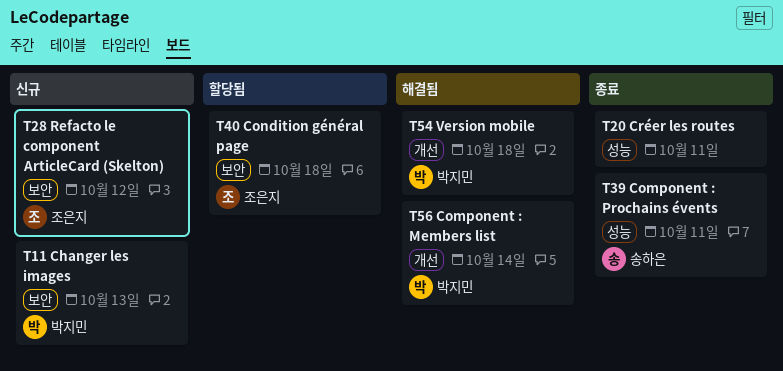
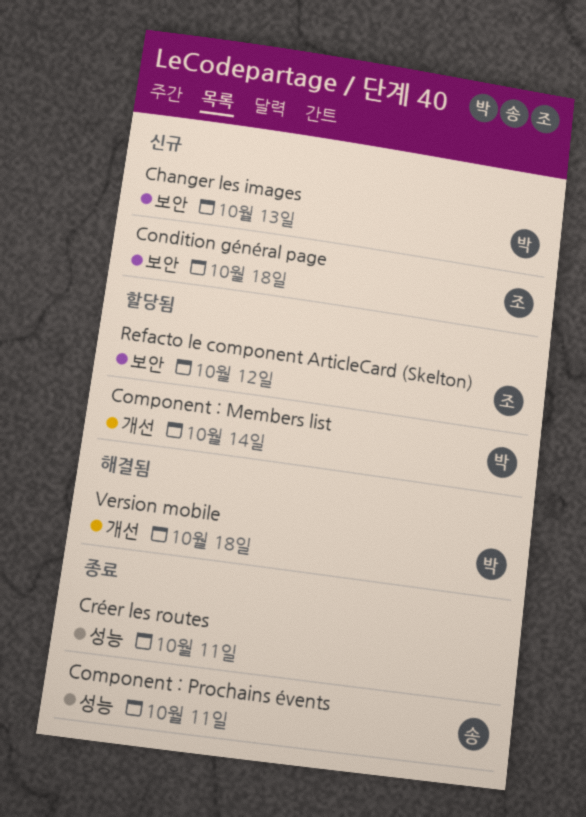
Component : Members list, status: 해결됨 -> 할당됨
Condition général page, status: 할당됨 -> 신규
Refacto le component ArticleCard (Skelton), status: 신규 -> 할당됨

